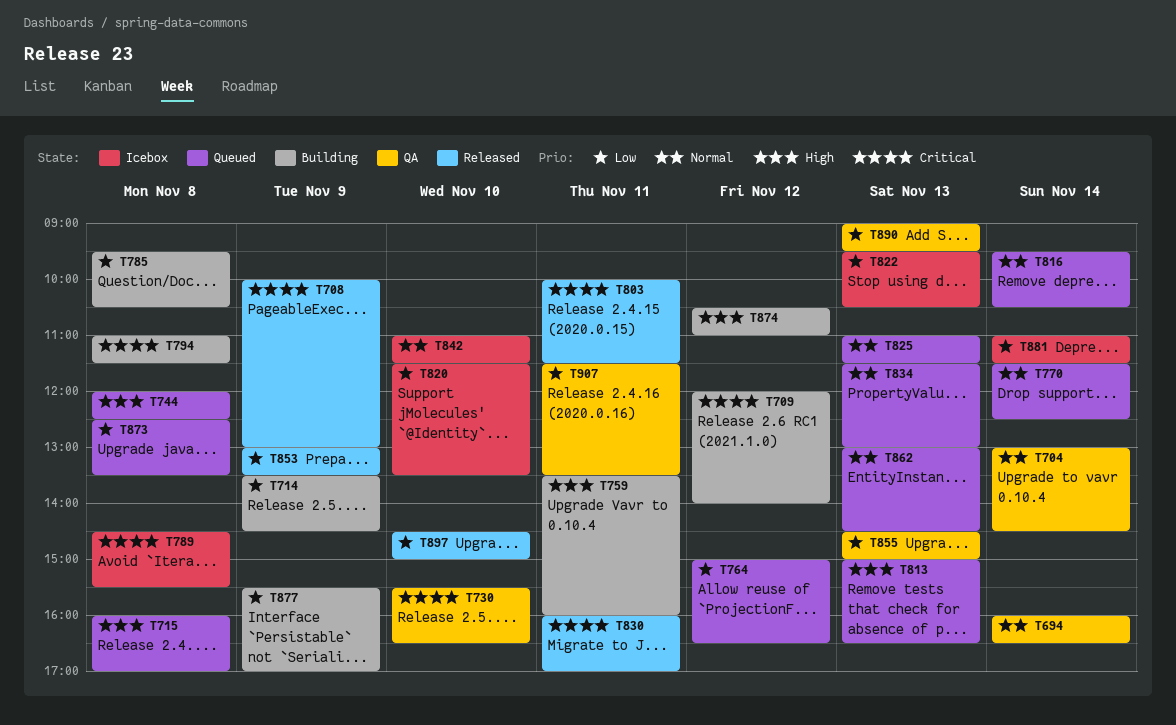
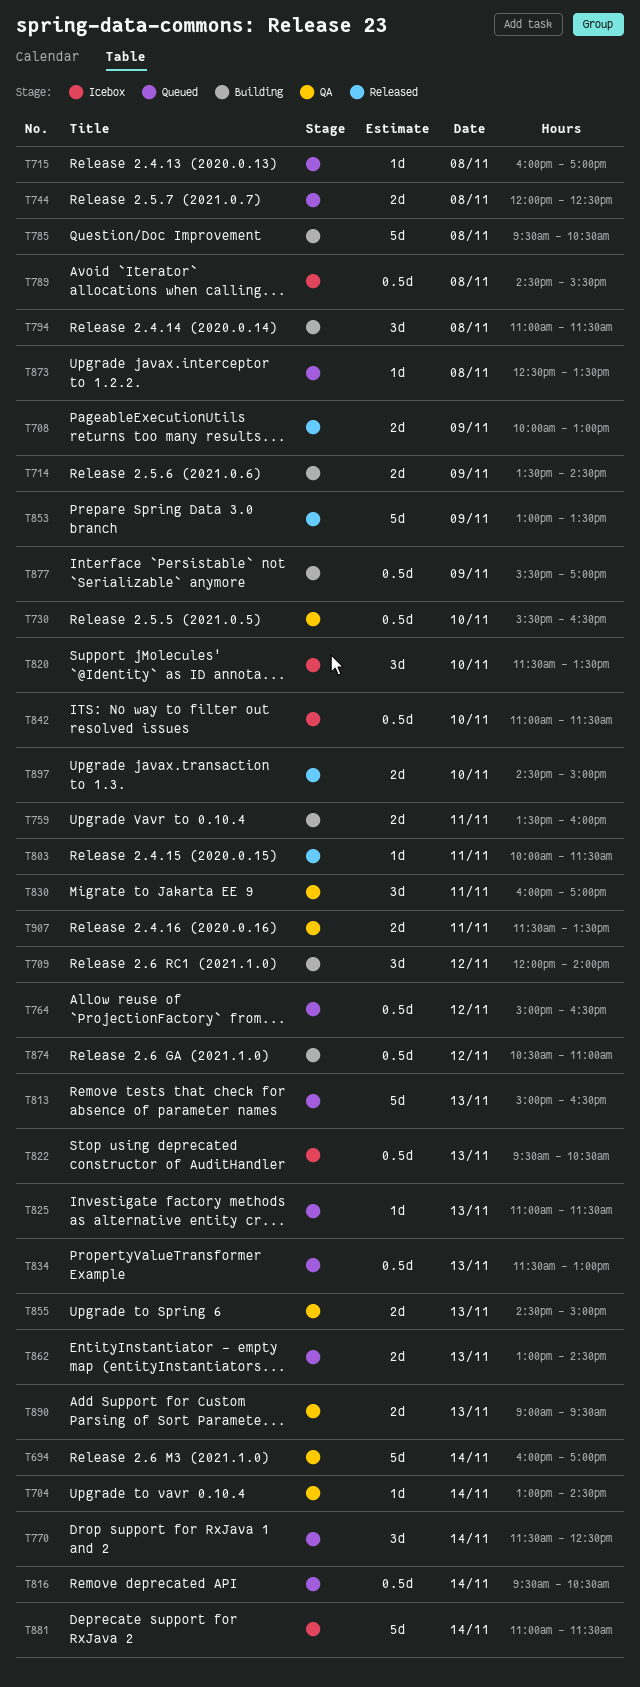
T694, ends: 16:30 -> 17:00
T830, status: Released -> QA

